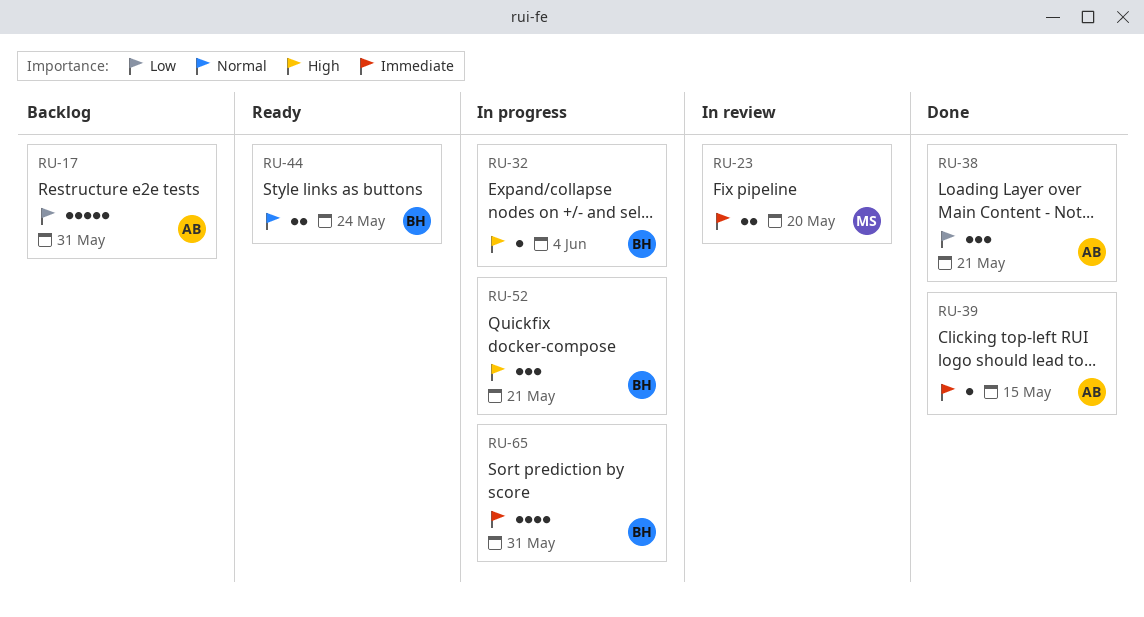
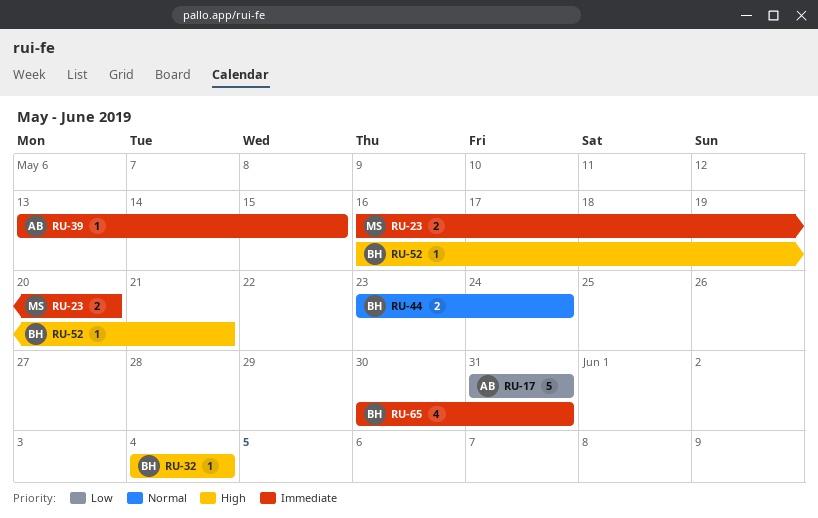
RU-38: present -> none
RU-52, estimate: 3 -> 1

